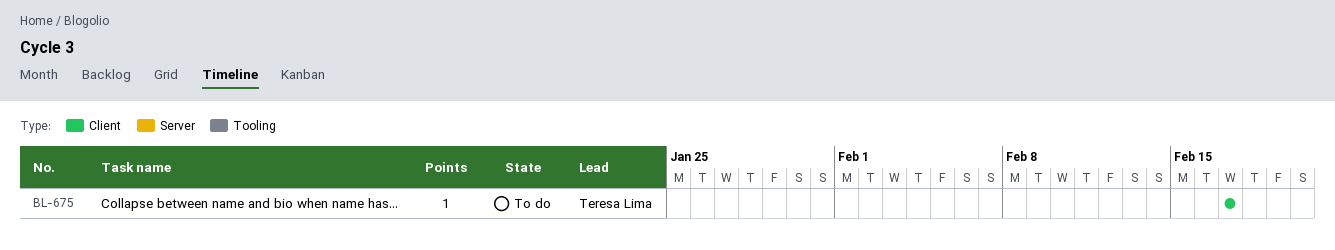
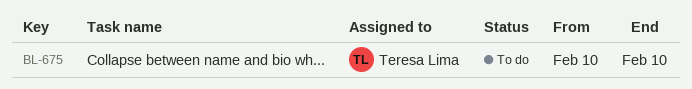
BL-675, start: Feb 17 -> Feb 10
BL-675, due: Feb 17 -> Feb 10

